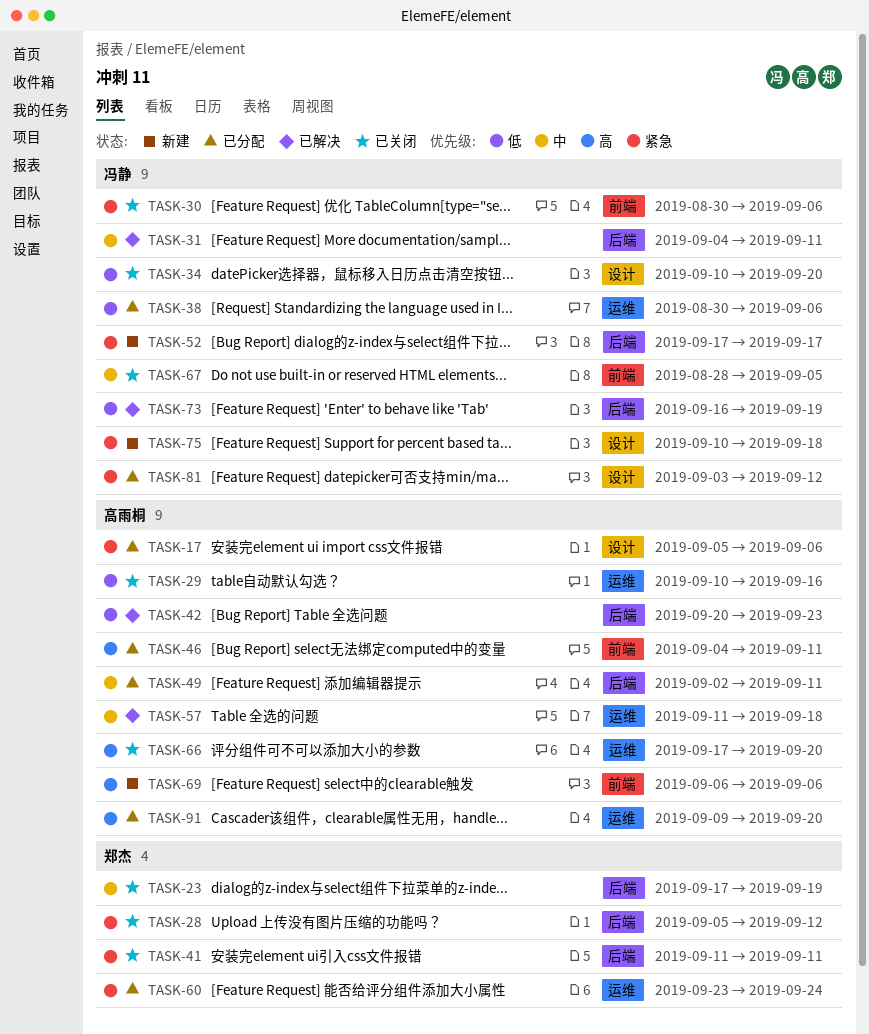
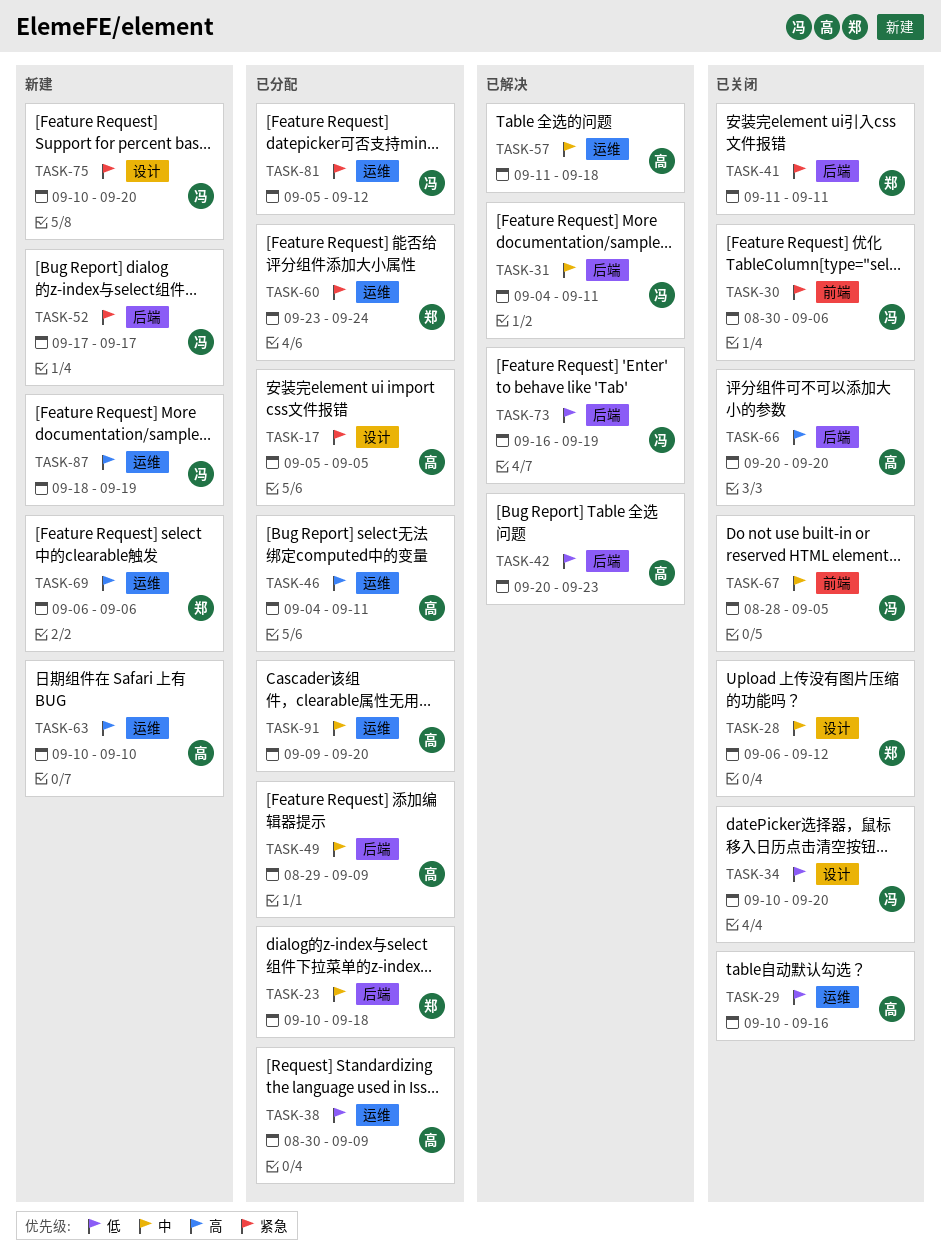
TASK-17, due: Sep 6 -> Sep 5
TASK-23, status: 已关闭 -> 已分配
TASK-23, start: Sep 17 -> Sep 10
TASK-23, due: Sep 19 -> Sep 18
TASK-28, priority: 紧急 -> 中
TASK-28, label: 后端 -> 设计
TASK-28, start: Sep 5 -> Sep 6
TASK-38, owner: 冯静 -> 高雨桐
TASK-38, due: Sep 6 -> Sep 9
TASK-46, label: 前端 -> 运维
TASK-49, start: Sep 2 -> Aug 29
TASK-49, due: Sep 11 -> Sep 9
TASK-63: none -> present
TASK-66, label: 运维 -> 后端
TASK-66, start: Sep 17 -> Sep 20
TASK-69, owner: 高雨桐 -> 郑杰
TASK-69, label: 前端 -> 运维
TASK-75, due: Sep 18 -> Sep 20
TASK-81, label: 设计 -> 运维
TASK-81, start: Sep 3 -> Sep 5
TASK-87: none -> present
TASK-91, priority: 高 -> 中

